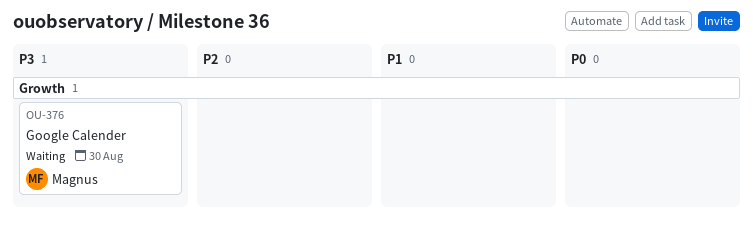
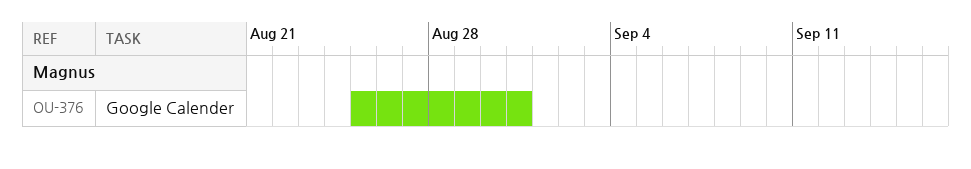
OU-376, due: Aug 30 -> Aug 31

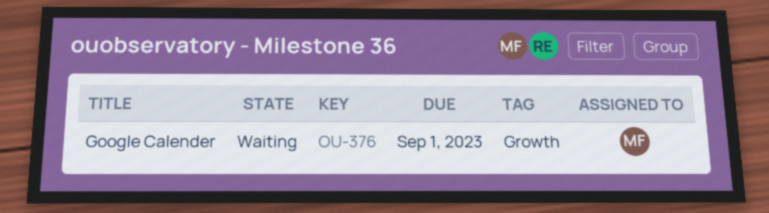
OU-376, due: Aug 31 -> Sep 1

